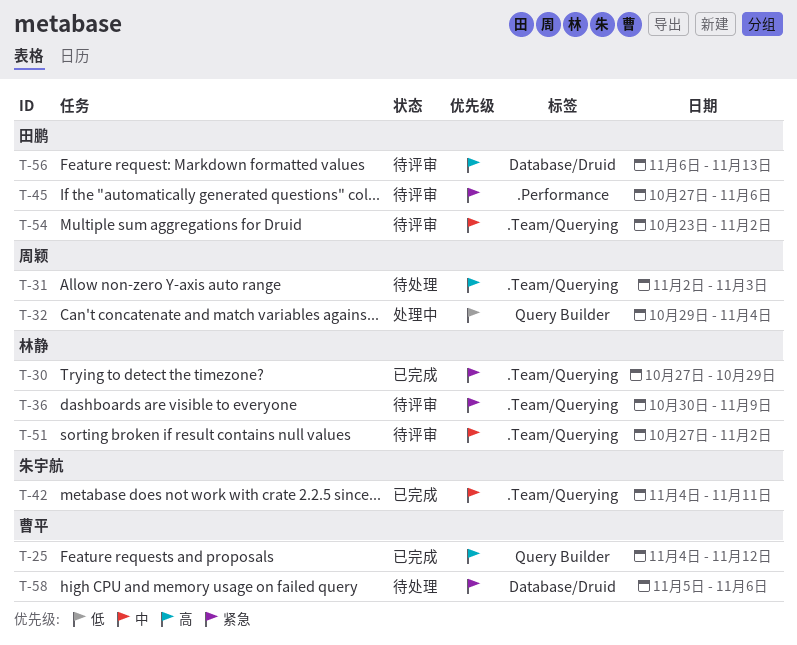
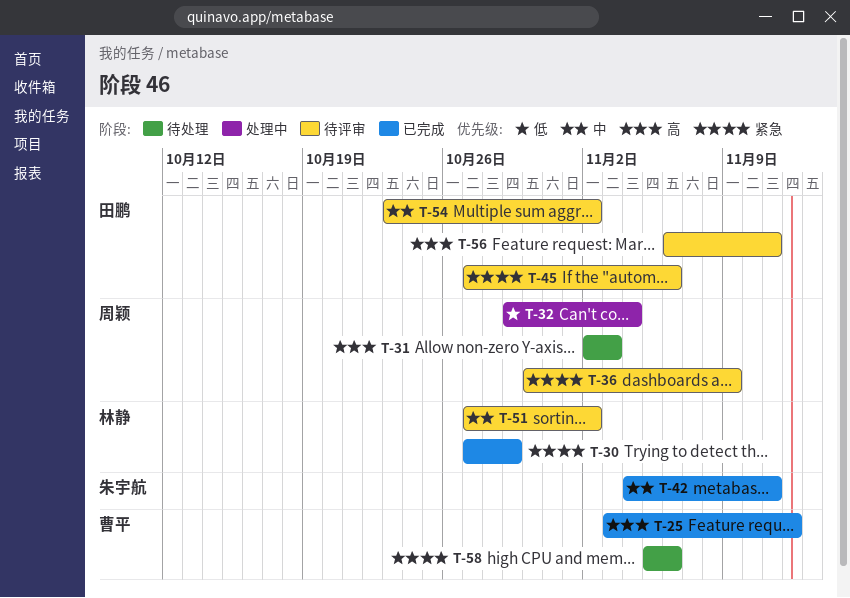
T-25, start: Nov 4 -> Nov 3
T-36, owner: 林静 -> 周颖
T-56, due: Nov 13 -> Nov 11

